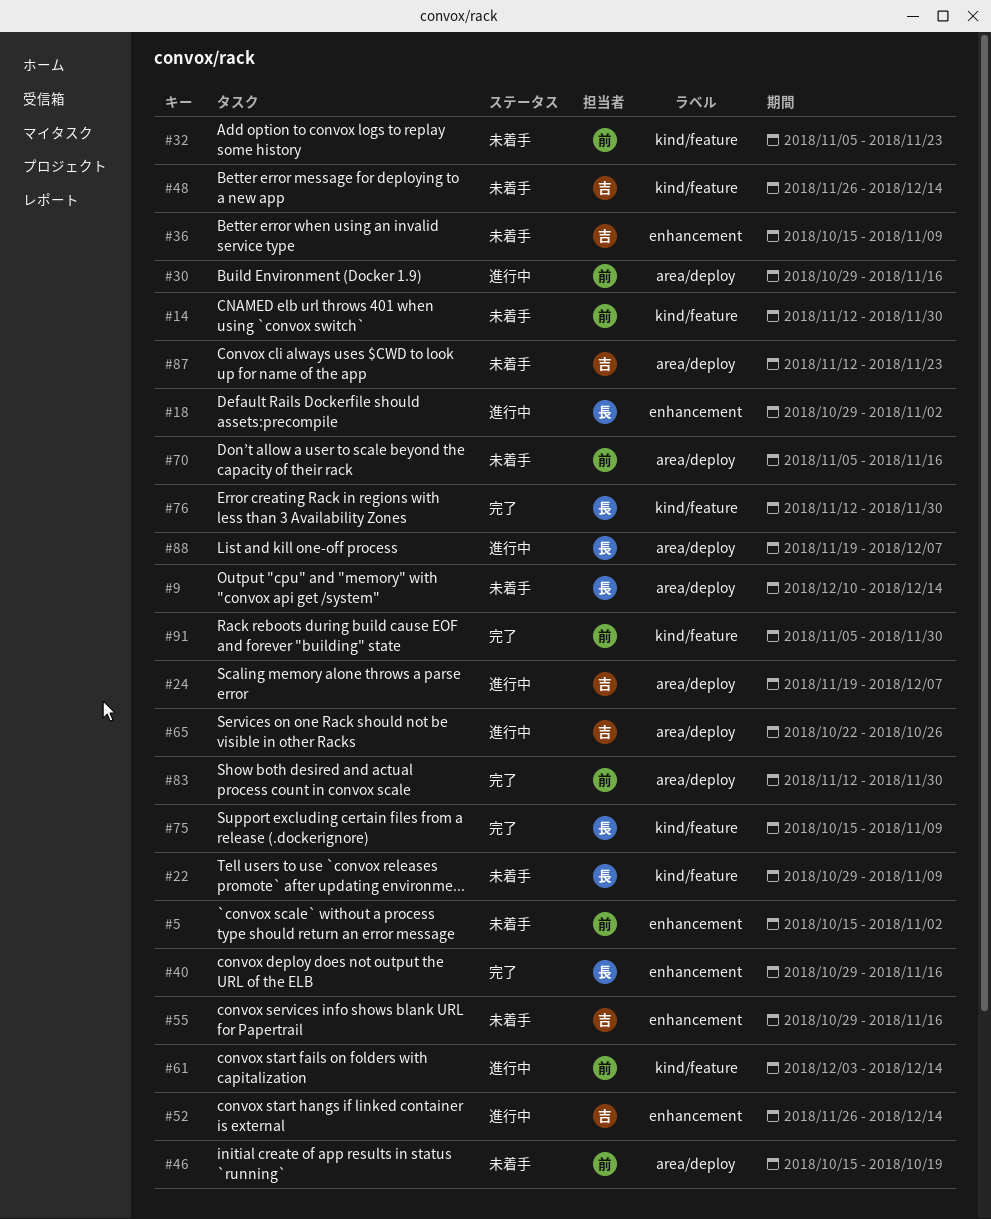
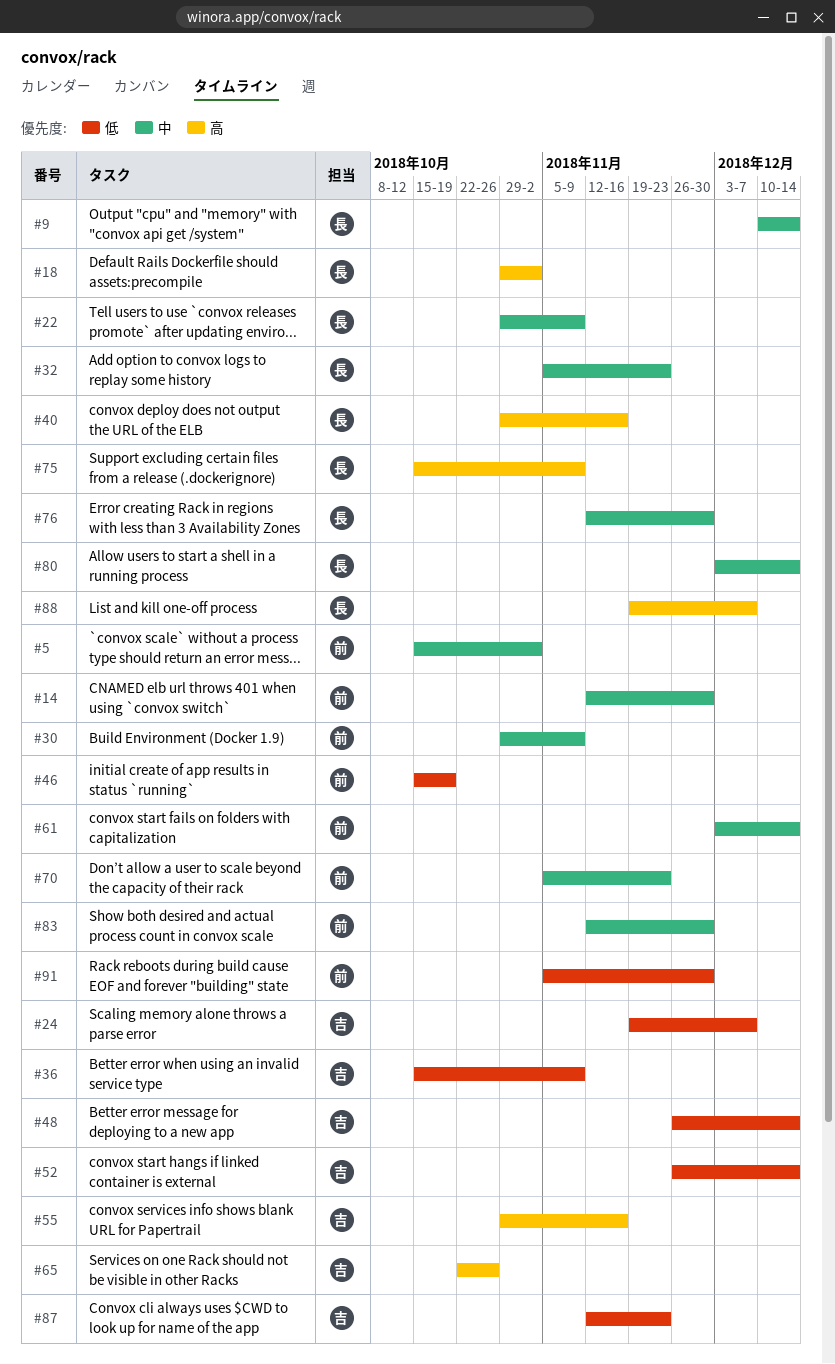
#30, due: Nov 16 -> Nov 9
#32, owner: 前 -> 長
#70, due: Nov 16 -> Nov 23
#80: none -> present

